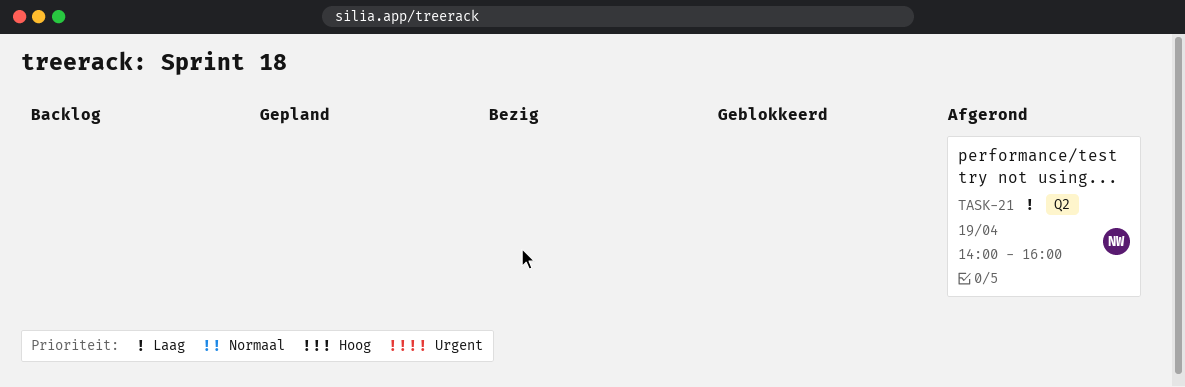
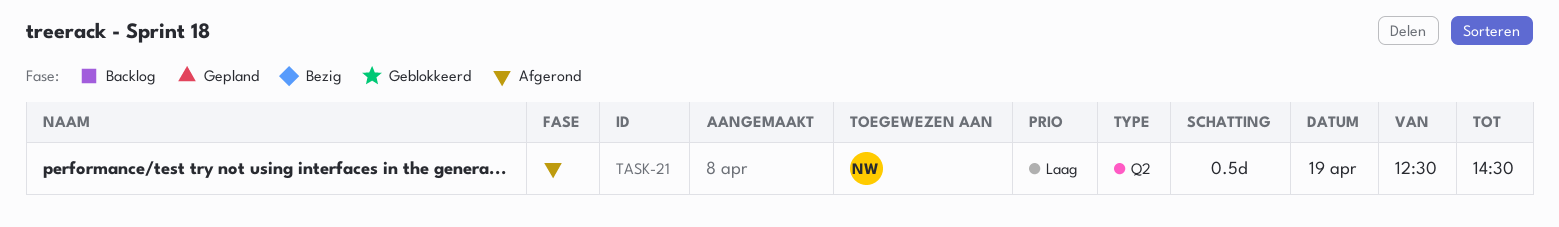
TASK-21, begins: 14:00 -> 12:30
TASK-21, ends: 16:00 -> 14:30

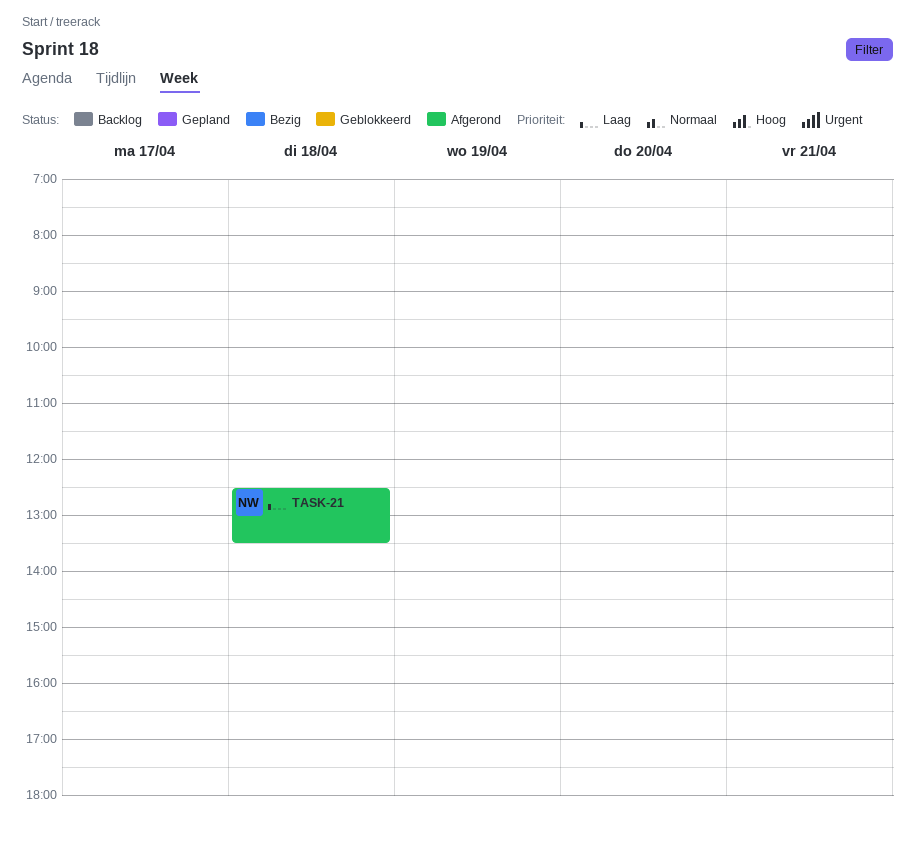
TASK-21, day: Apr 19 -> Apr 18
TASK-21, ends: 14:30 -> 13:30

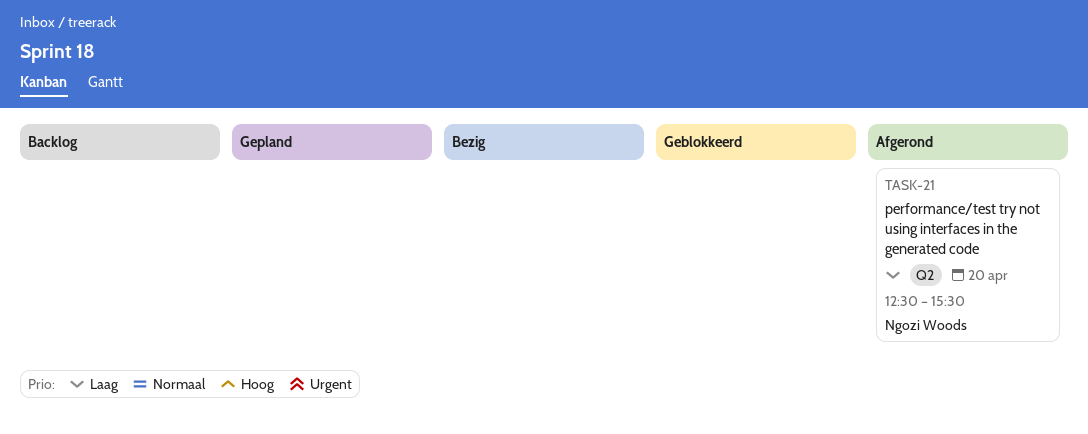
TASK-21, day: Apr 18 -> Apr 20
TASK-21, ends: 13:30 -> 15:30

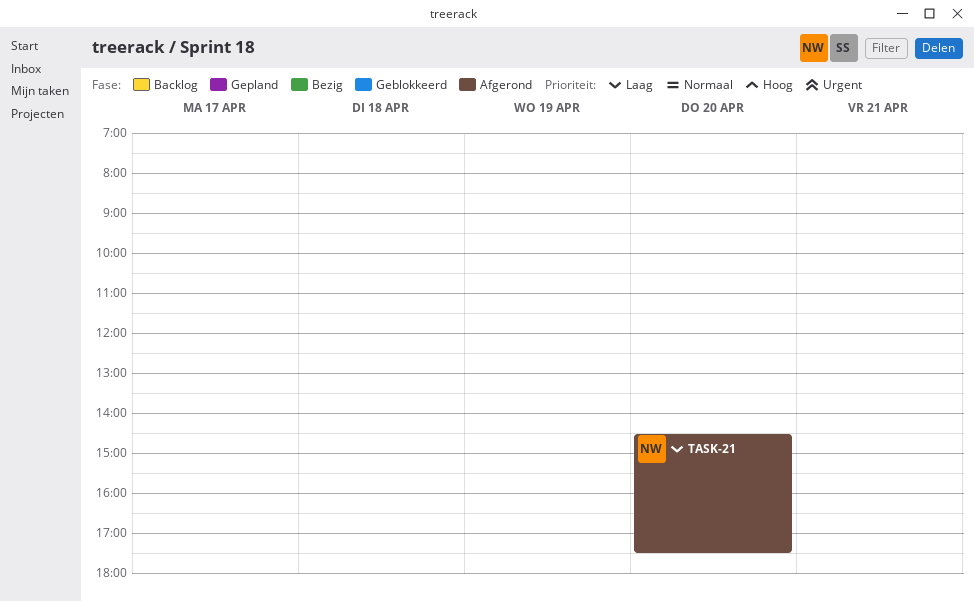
TASK-21, begins: 12:30 -> 14:30
TASK-21, ends: 15:30 -> 17:30

